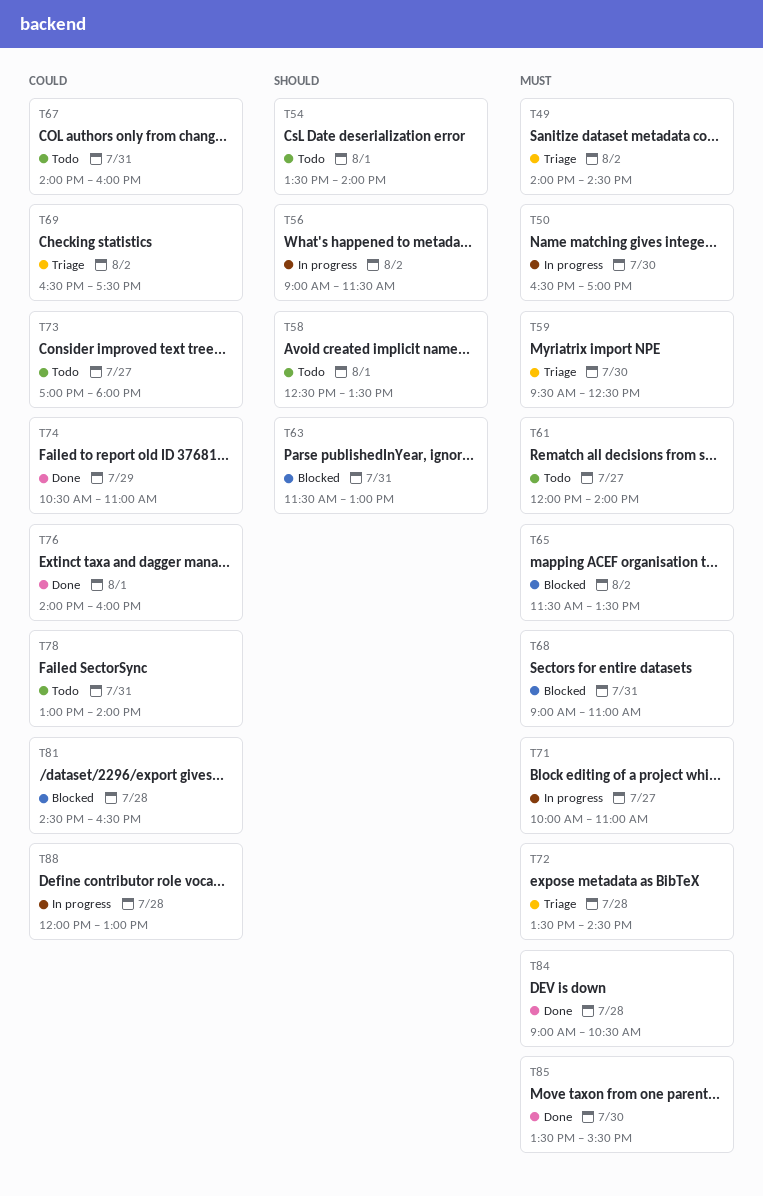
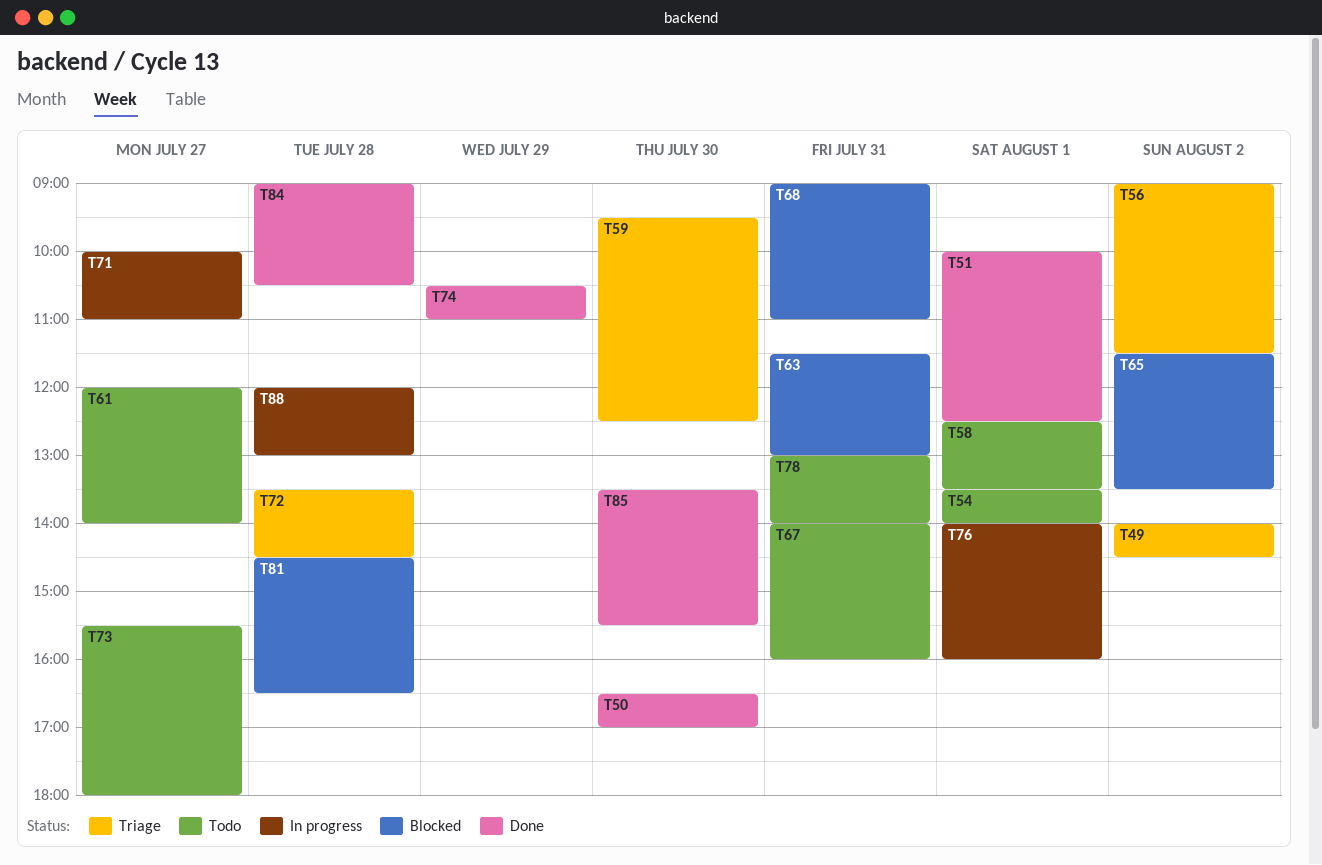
T50, status: In progress -> Done
T51: none -> present
T56, status: In progress -> Triage
T69: present -> none
T73, begins: 17:00 -> 15:30
T76, status: Done -> In progress

